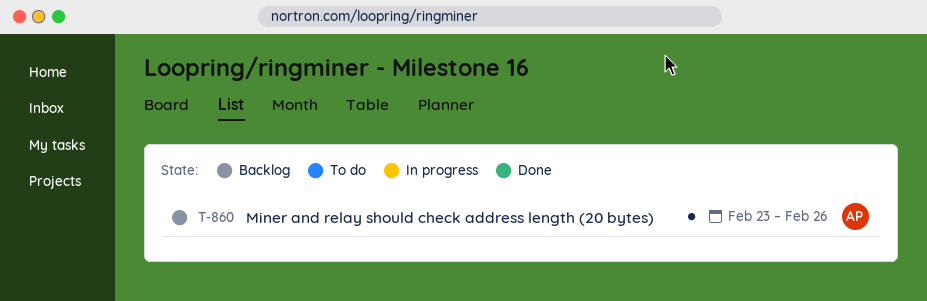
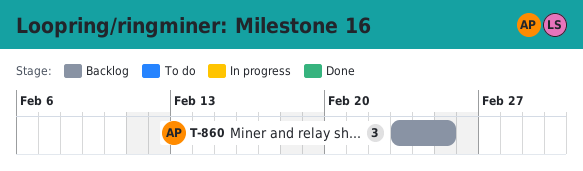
T-860, estimate: 1 -> 3
T-860, due: Feb 26 -> Feb 25

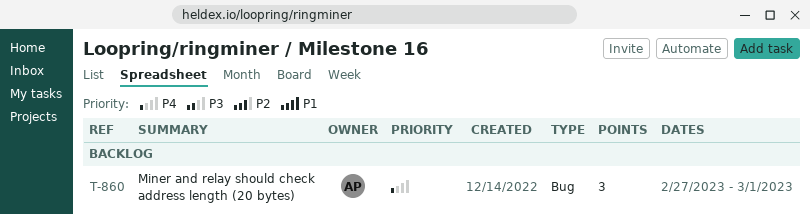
T-860, start: Feb 23 -> Feb 27
T-860, due: Feb 25 -> Mar 1

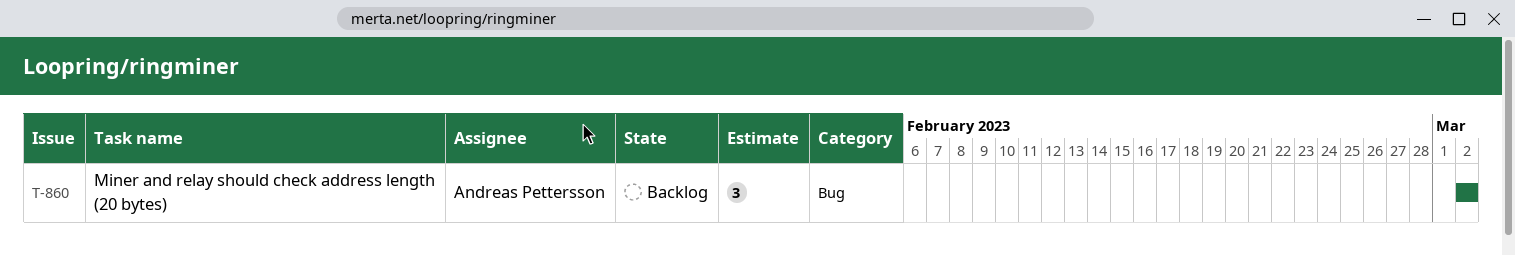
T-860, start: Feb 27 -> Mar 2
T-860, due: Mar 1 -> Mar 2

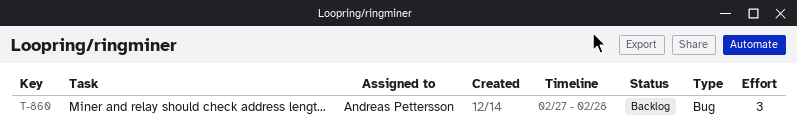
T-860, start: Mar 2 -> Feb 27
T-860, due: Mar 2 -> Feb 28

